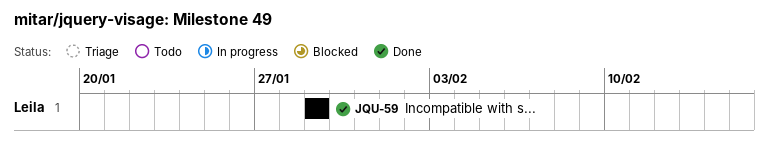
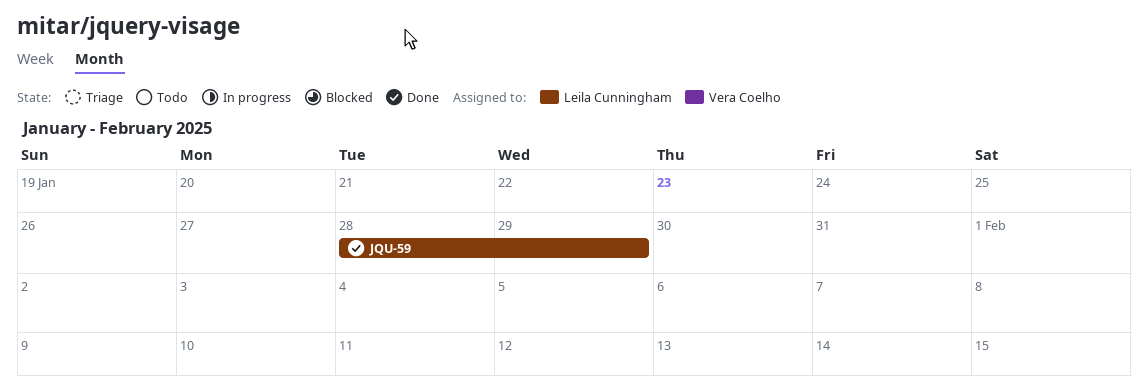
JQU-59, start: Jan 29 -> Jan 28

